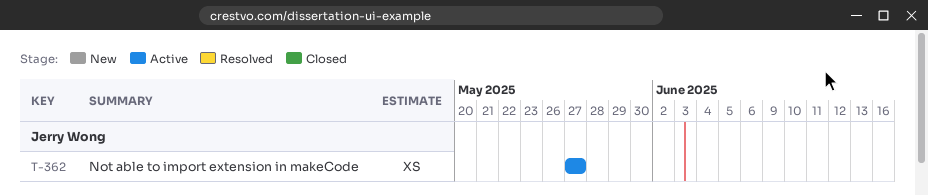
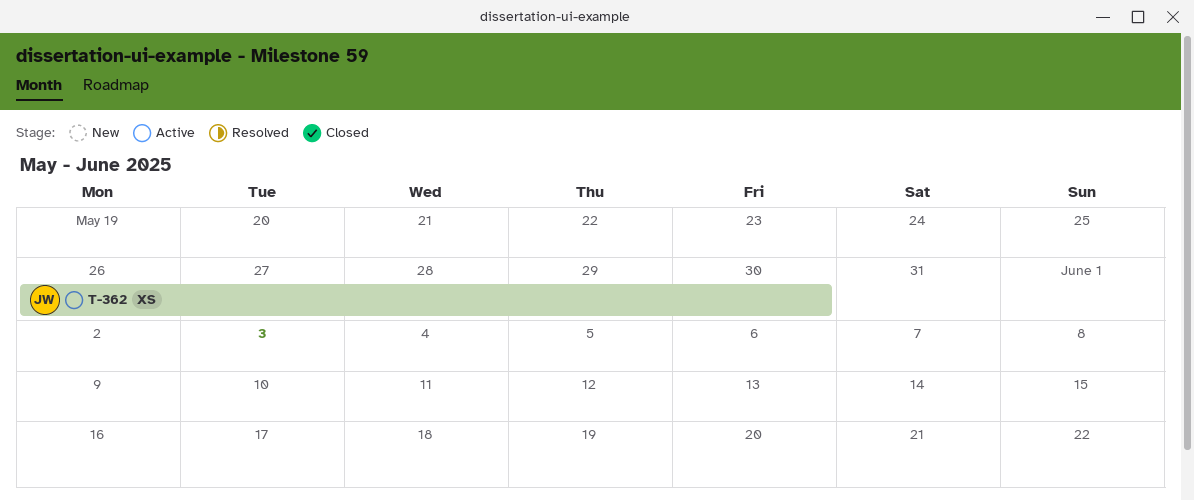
T-362, start: May 27 -> May 26
T-362, due: May 27 -> May 30

